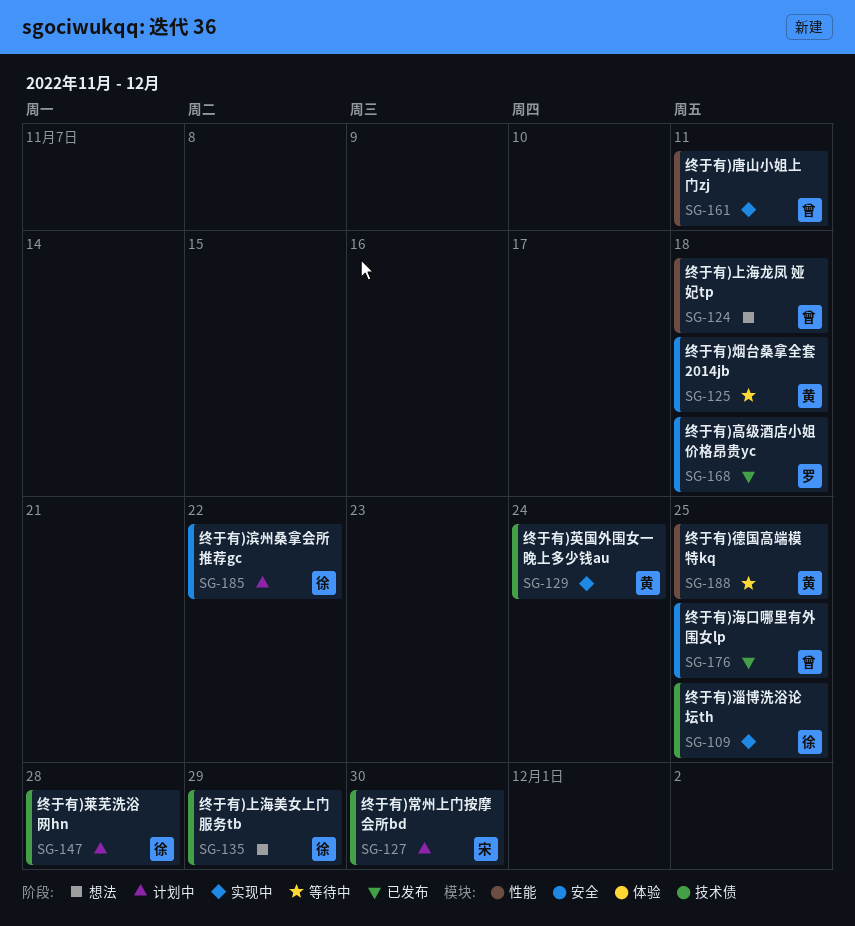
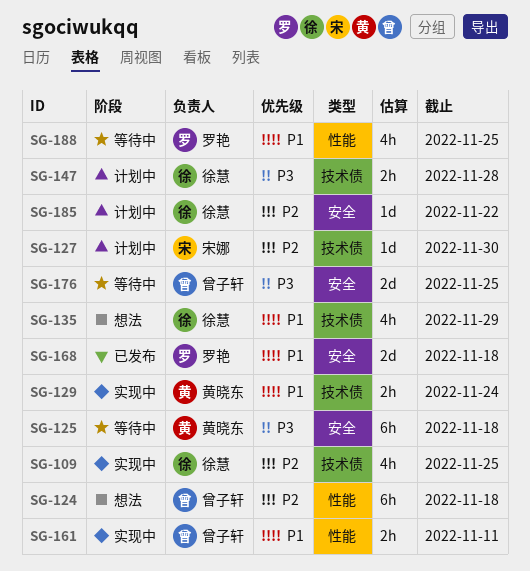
SG-176, status: 已发布 -> 等待中
SG-188, owner: 黄晓东 -> 罗艳

